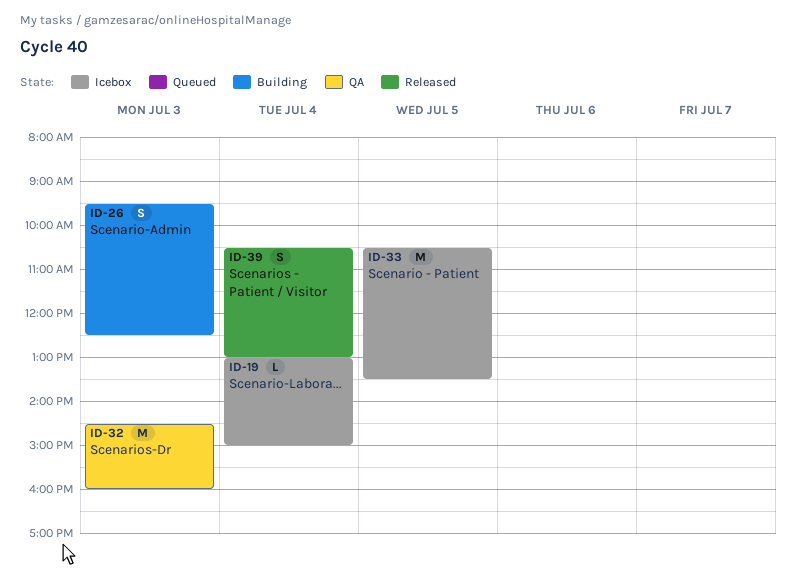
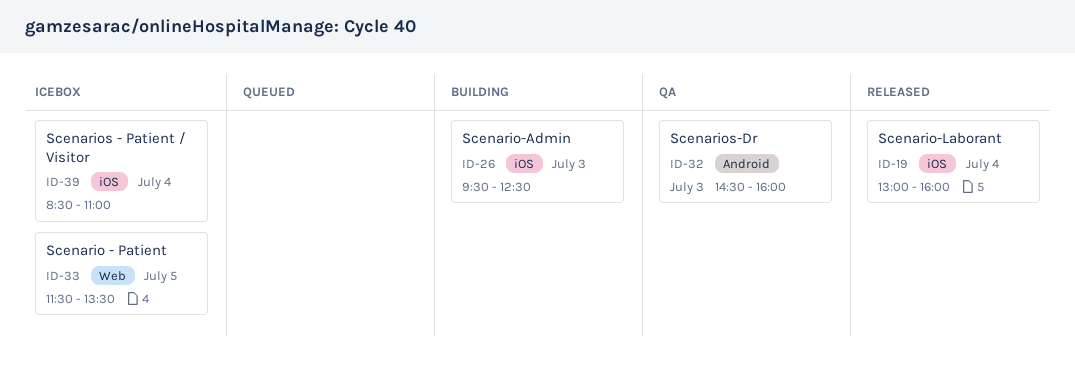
ID-19, status: Icebox -> Released
ID-19, ends: 15:00 -> 16:00
ID-33, begins: 10:30 -> 11:30
ID-39, status: Released -> Icebox
ID-39, begins: 10:30 -> 08:30
ID-39, ends: 13:00 -> 11:00

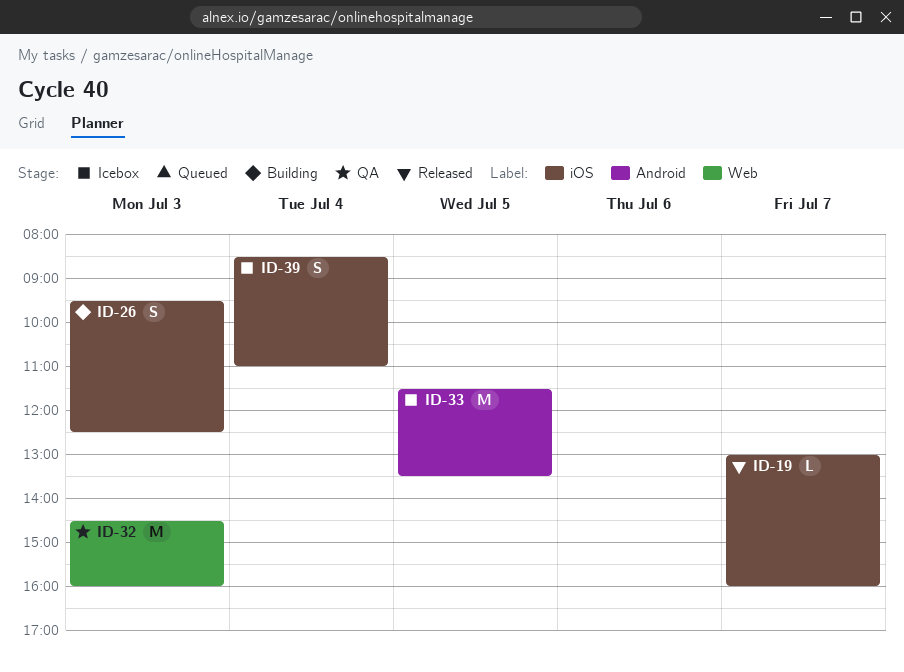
ID-19, day: Jul 4 -> Jul 7
ID-32, label: Android -> Web
ID-33, label: Web -> Android

